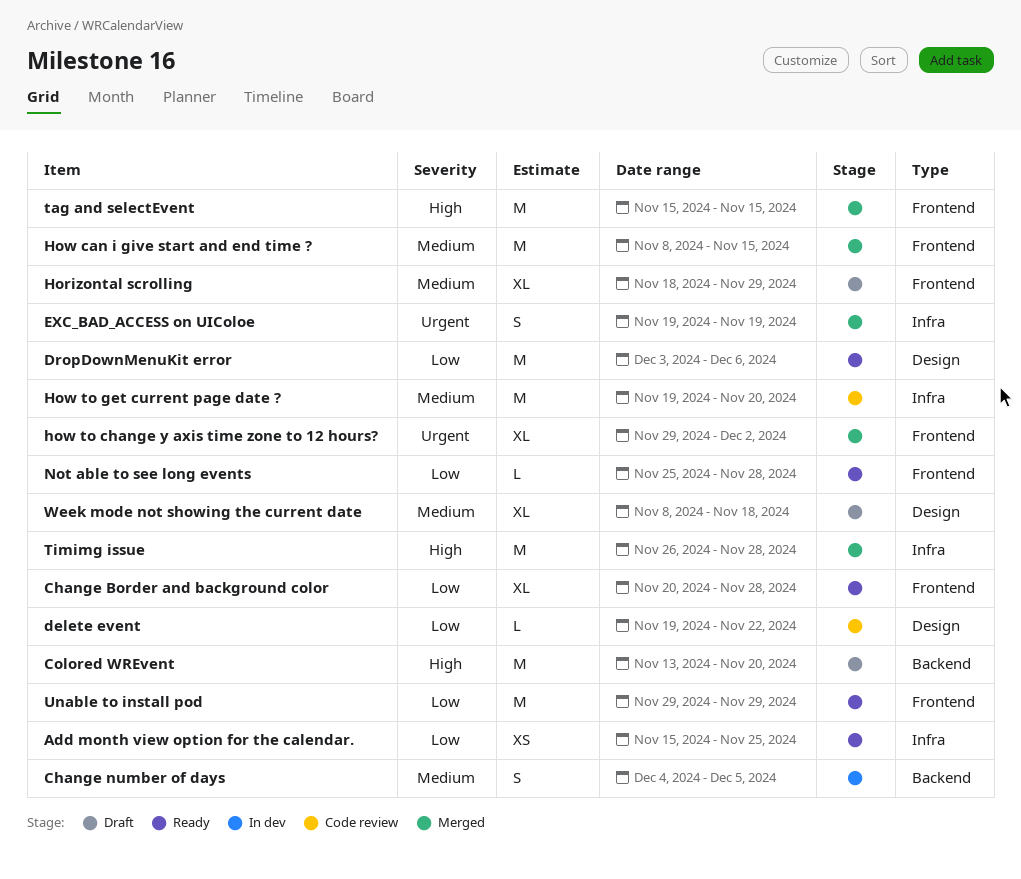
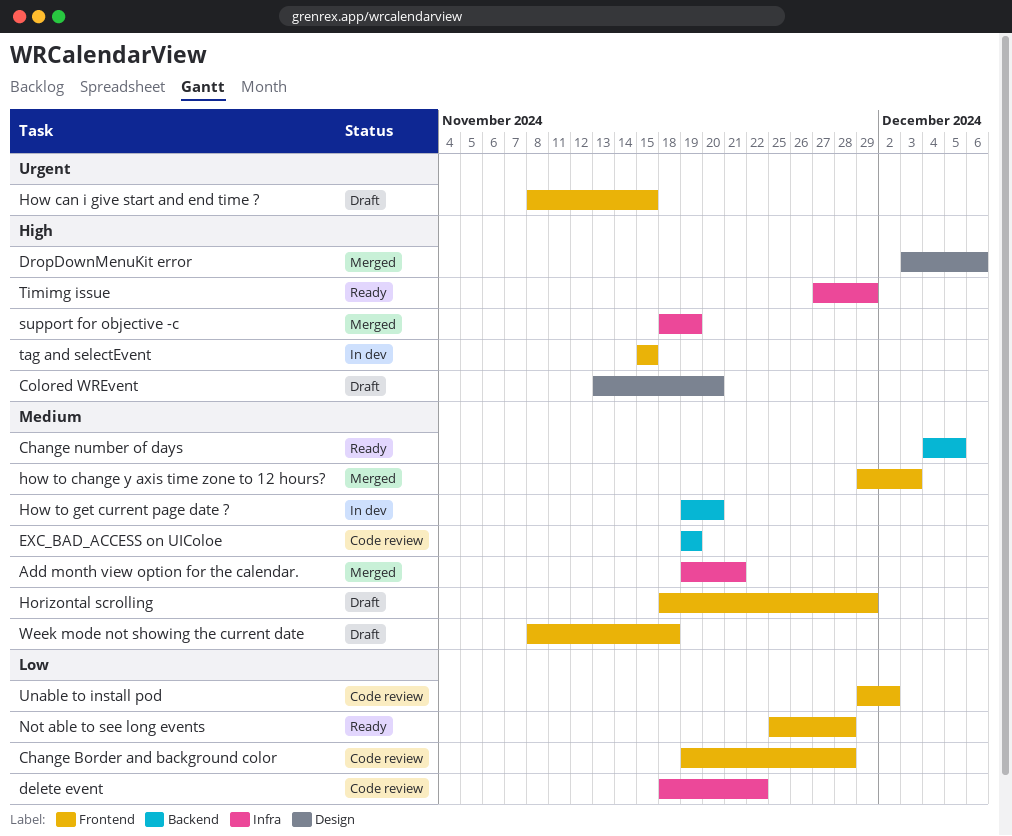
Add month view option for the calendar., status: Ready -> Merged
Add month view option for the calendar., priority: Low -> Medium
Add month view option for the calendar., start: Nov 15 -> Nov 19
Add month view option for the calendar., due: Nov 25 -> Nov 21
Change Border and background color, status: Ready -> Code review
Change Border and background color, start: Nov 20 -> Nov 19
Change number of days, status: In dev -> Ready
Colored WREvent, label: Backend -> Design
delete event, label: Design -> Infra
delete event, start: Nov 19 -> Nov 18
DropDownMenuKit error, status: Ready -> Merged
DropDownMenuKit error, priority: Low -> High
EXC_BAD_ACCESS on UIColoe, status: Merged -> Code review
EXC_BAD_ACCESS on UIColoe, priority: Urgent -> Medium
EXC_BAD_ACCESS on UIColoe, label: Infra -> Backend
How can i give start and end time ?, status: Merged -> Draft
How can i give start and end time ?, priority: Medium -> Urgent
how to change y axis time zone to 12 hours?, priority: Urgent -> Medium
how to change y axis time zone to 12 hours?, due: Dec 2 -> Dec 3
How to get current page date ?, status: Code review -> In dev
How to get current page date ?, label: Infra -> Backend
support for objective -c: none -> present
tag and selectEvent, status: Merged -> In dev
Timimg issue, status: Merged -> Ready
Timimg issue, start: Nov 26 -> Nov 27
Timimg issue, due: Nov 28 -> Nov 29
Unable to install pod, status: Ready -> Code review
Unable to install pod, due: Nov 29 -> Dec 2
Week mode not showing the current date, label: Design -> Frontend

